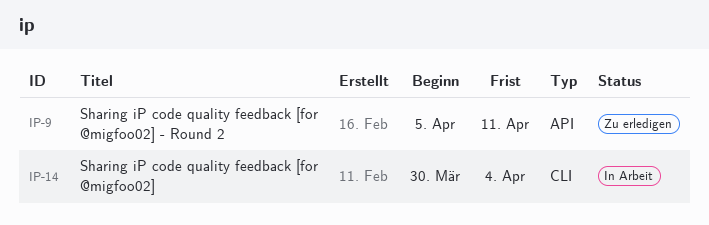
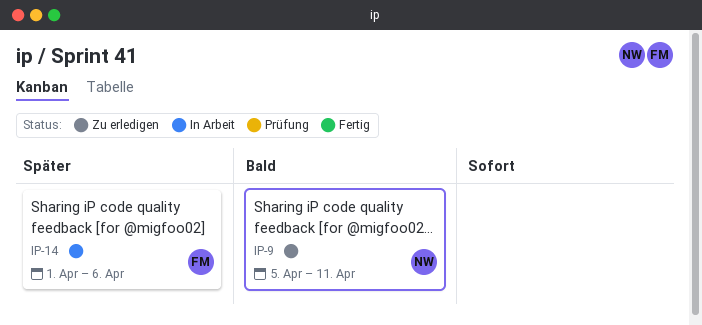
IP-14, start: Mar 30 -> Apr 1
IP-14, due: Apr 4 -> Apr 6

